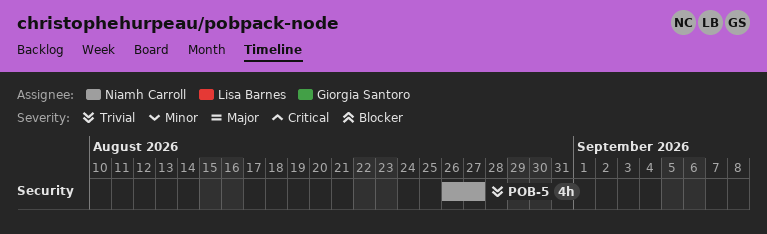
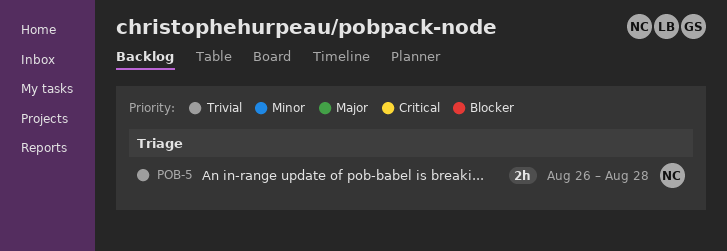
POB-5, estimate: 4h -> 2h
POB-5, due: Aug 27 -> Aug 28

